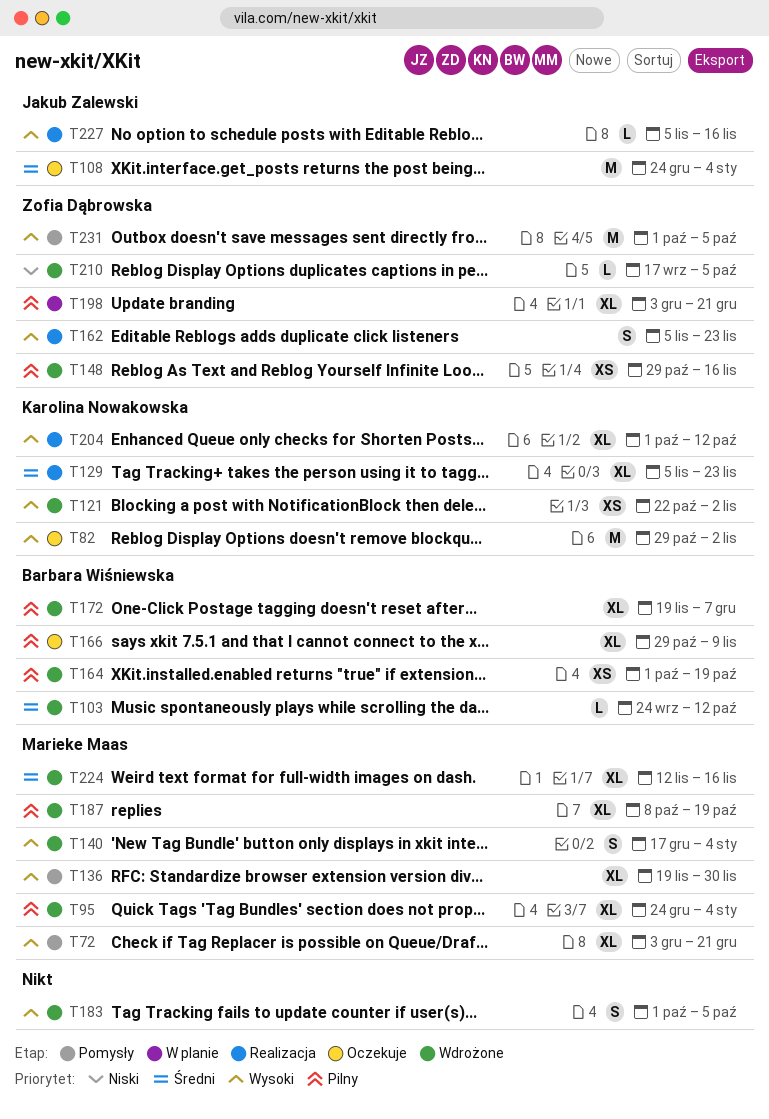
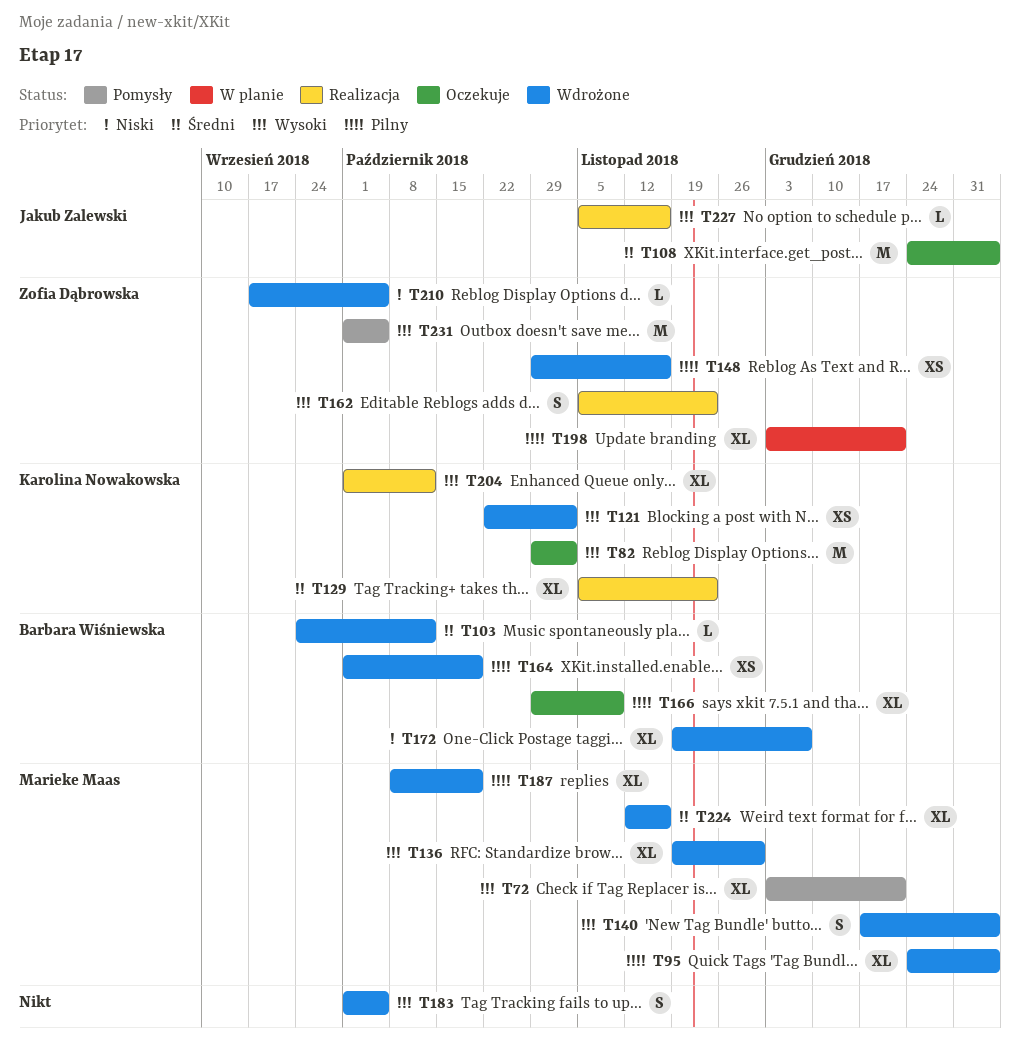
T136, status: Pomysły -> Wdrożone
T172, priority: Pilny -> Niski

